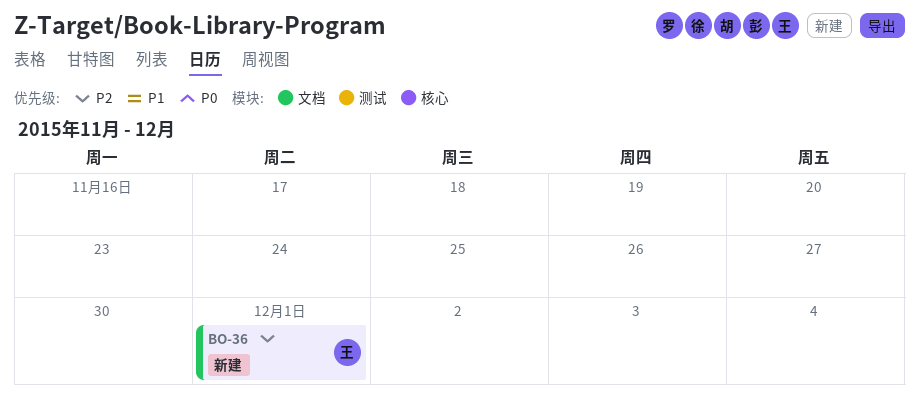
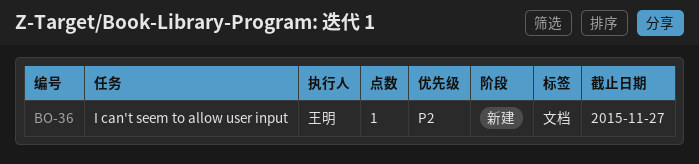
BO-36, due: Dec 1 -> Nov 27

